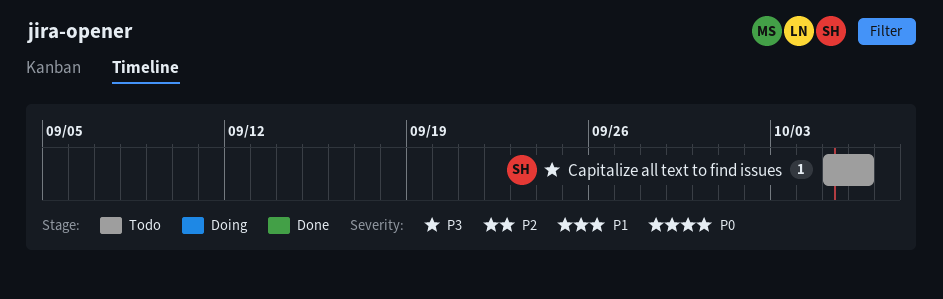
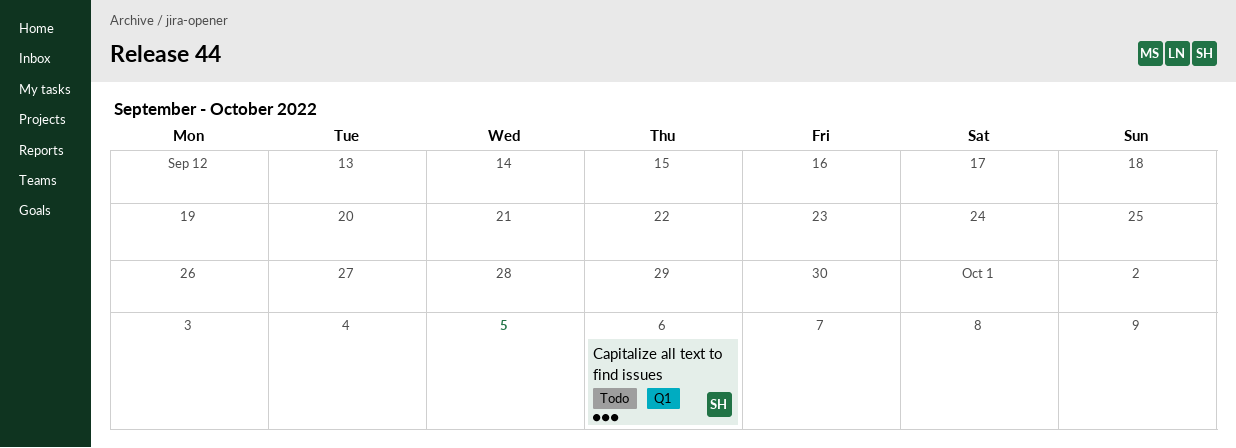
Capitalize all text to find issues, estimate: 1 -> 3

